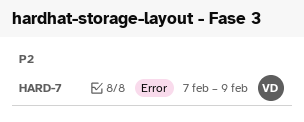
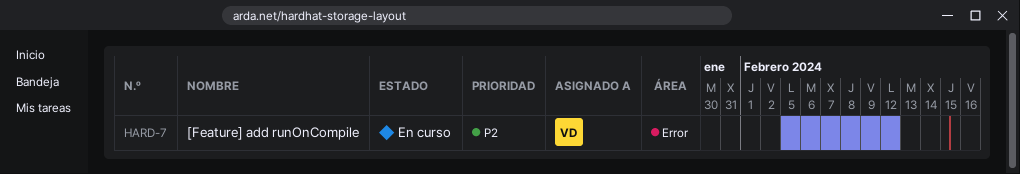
HARD-7, start: Feb 7 -> Feb 5
HARD-7, due: Feb 9 -> Feb 12

